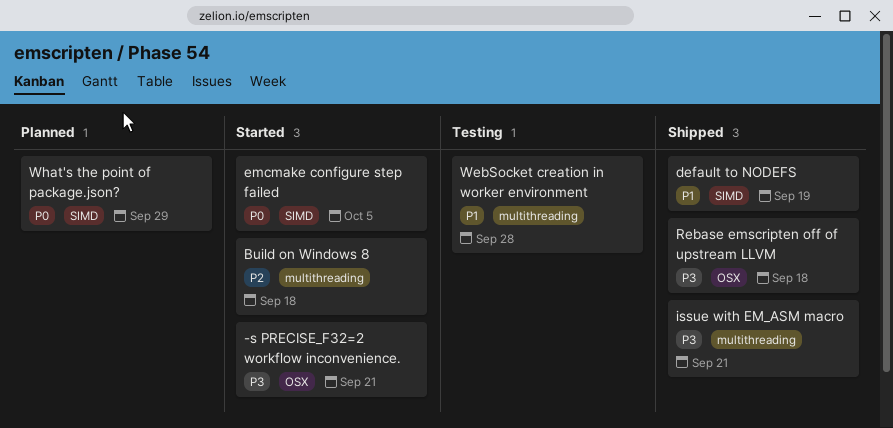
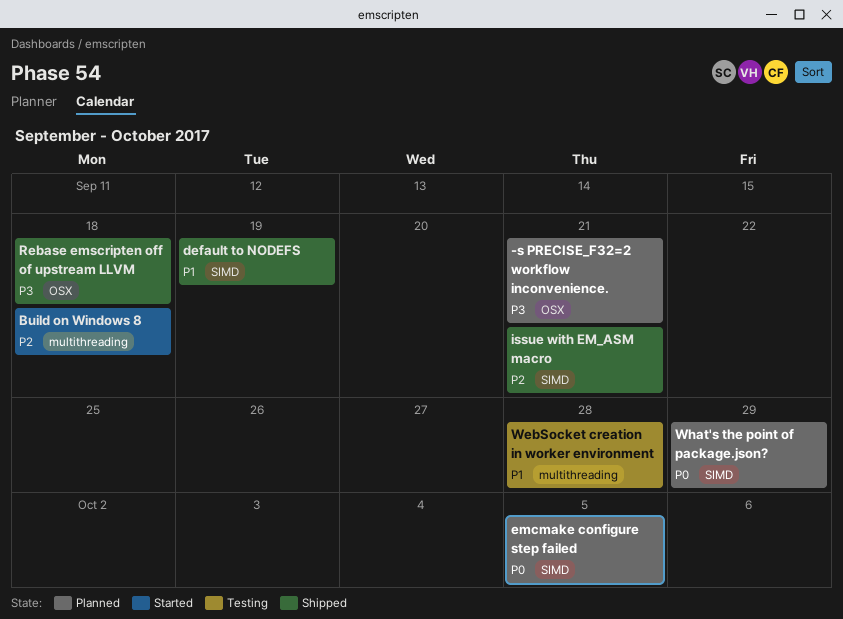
-s PRECISE_F32=2 workflow inconvenience., status: Started -> Planned
emcmake configure step failed, status: Started -> Planned
issue with EM_ASM macro, priority: P3 -> P2
issue with EM_ASM macro, label: multithreading -> SIMD

